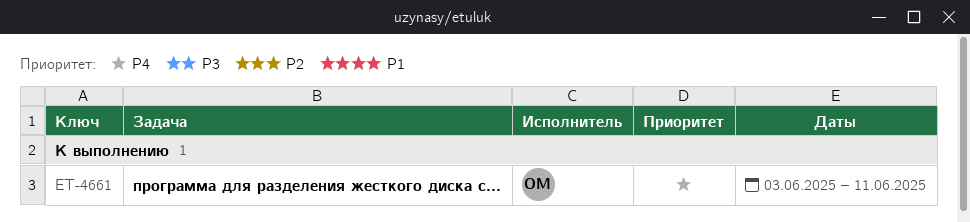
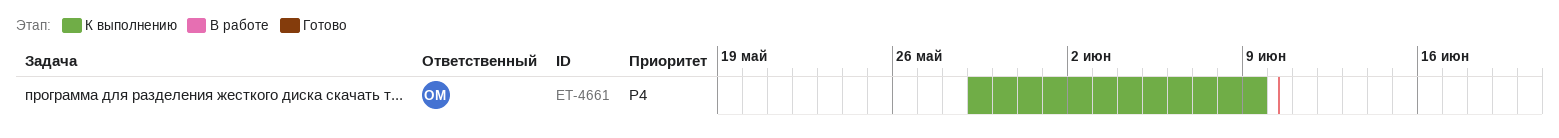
ET-4661, start: Jun 3 -> May 29
ET-4661, due: Jun 11 -> Jun 9

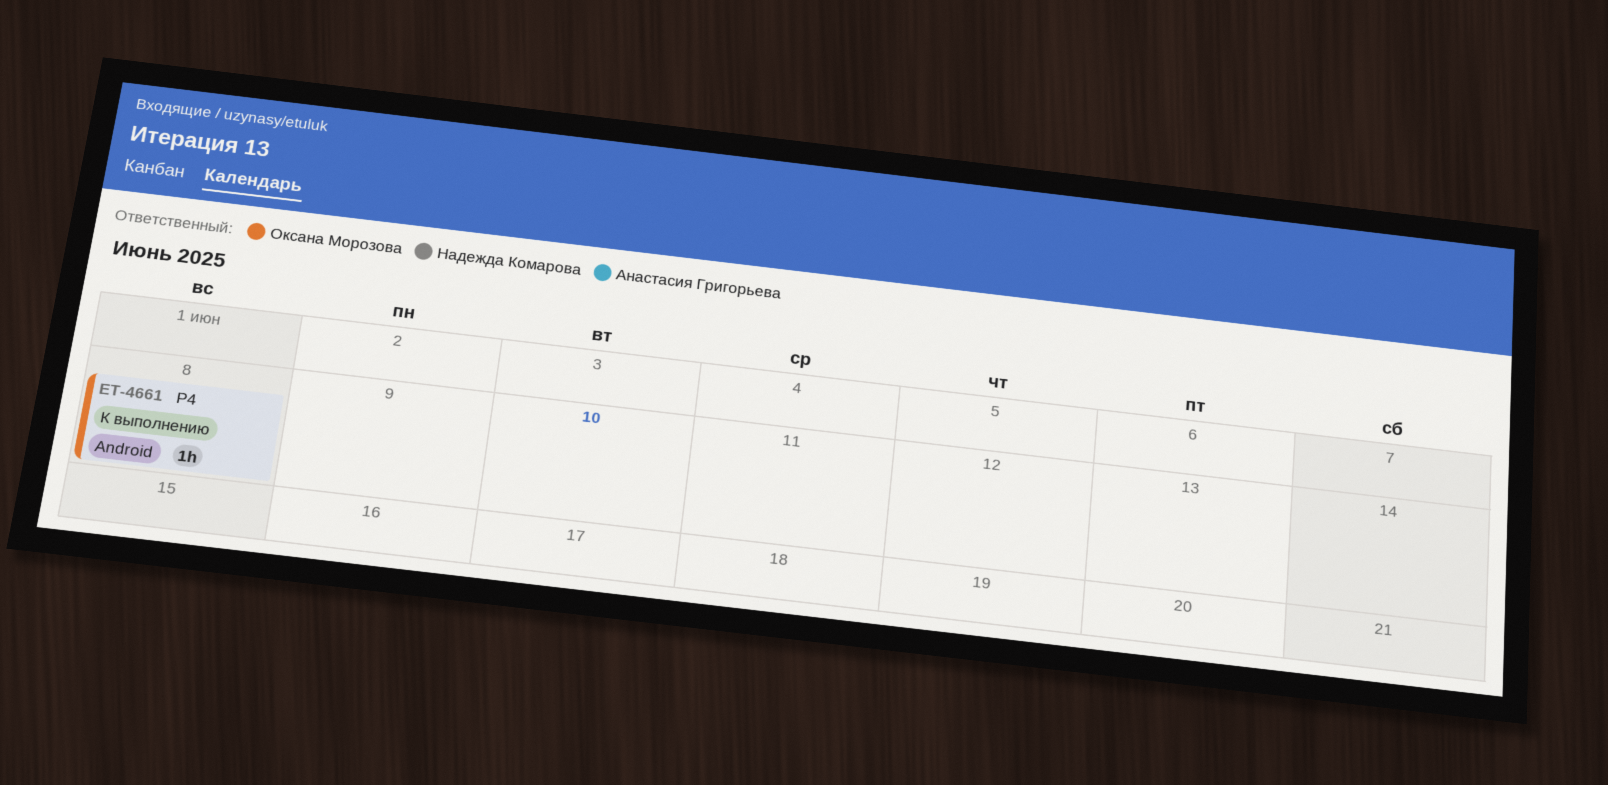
ET-4661, due: Jun 9 -> Jun 8

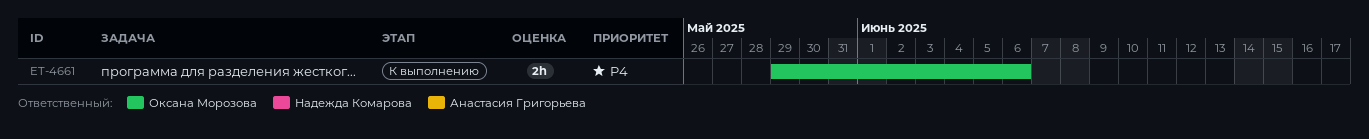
ET-4661, estimate: 1h -> 2h
ET-4661, due: Jun 8 -> Jun 6

